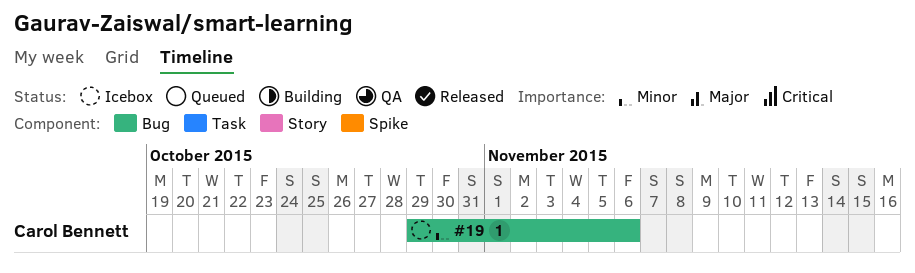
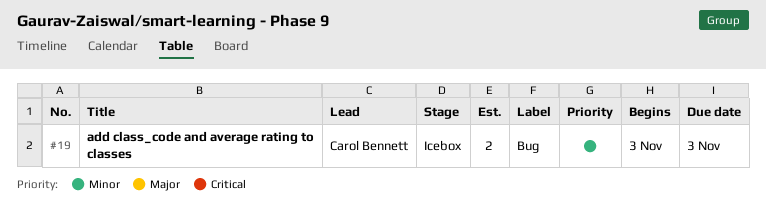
#19, estimate: 1 -> 2
#19, start: Oct 29 -> Nov 3
#19, due: Nov 6 -> Nov 3

